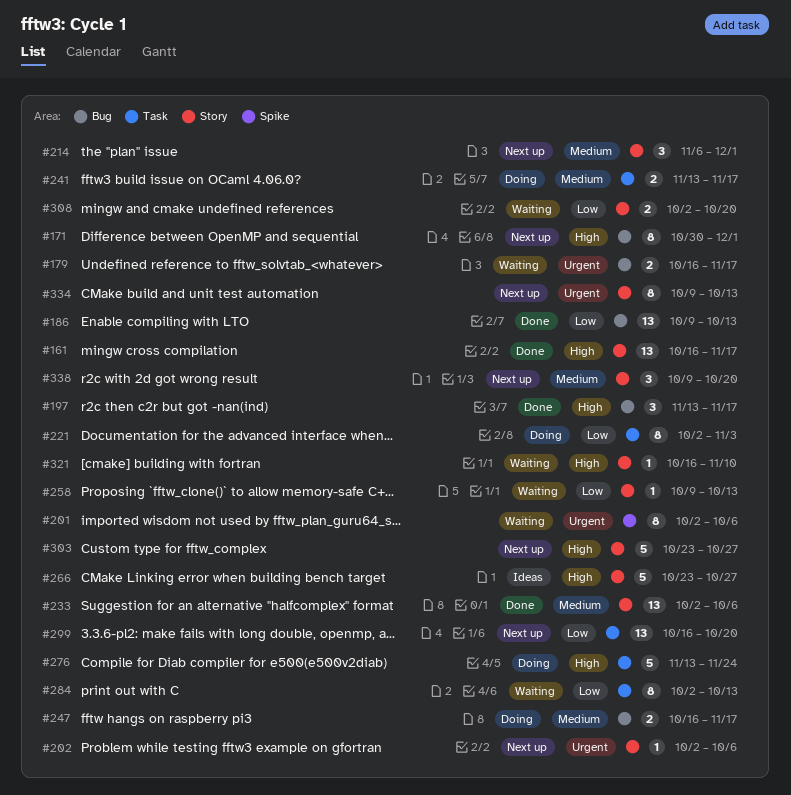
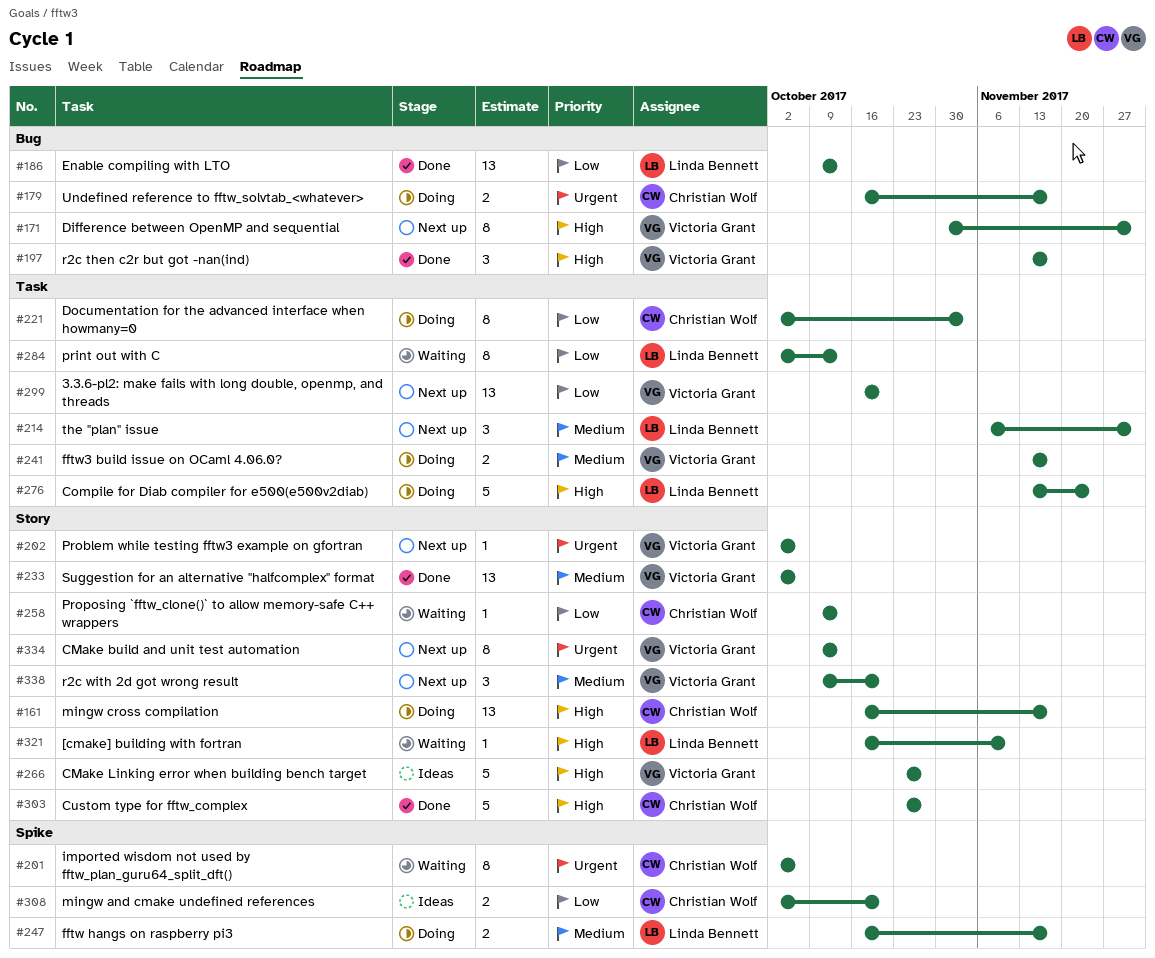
#161, status: Done -> Doing
#179, status: Waiting -> Doing
#214, label: Story -> Task
#247, label: Bug -> Spike
#303, status: Next up -> Done
#308, status: Waiting -> Ideas
#308, label: Story -> Spike

